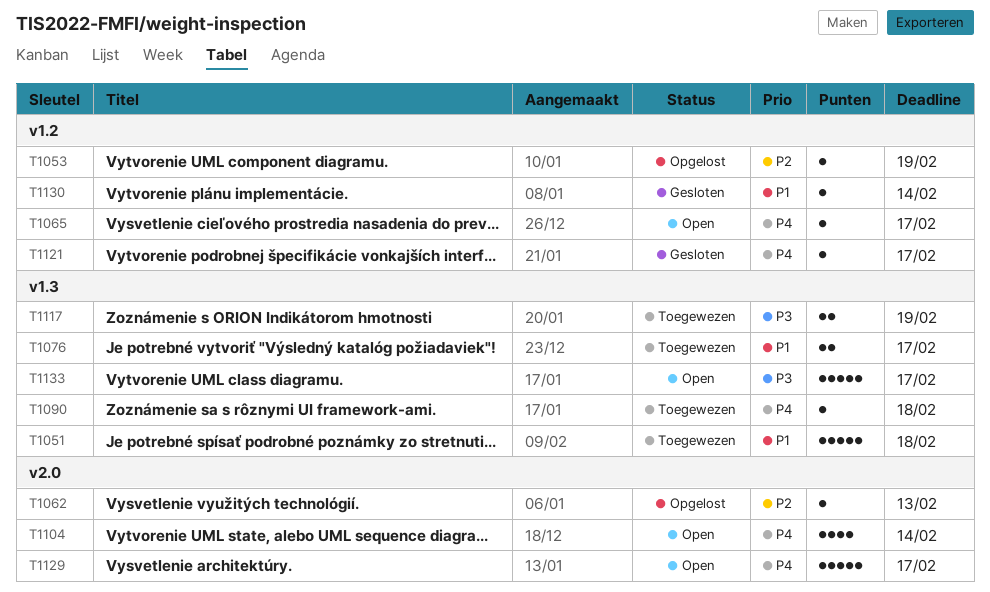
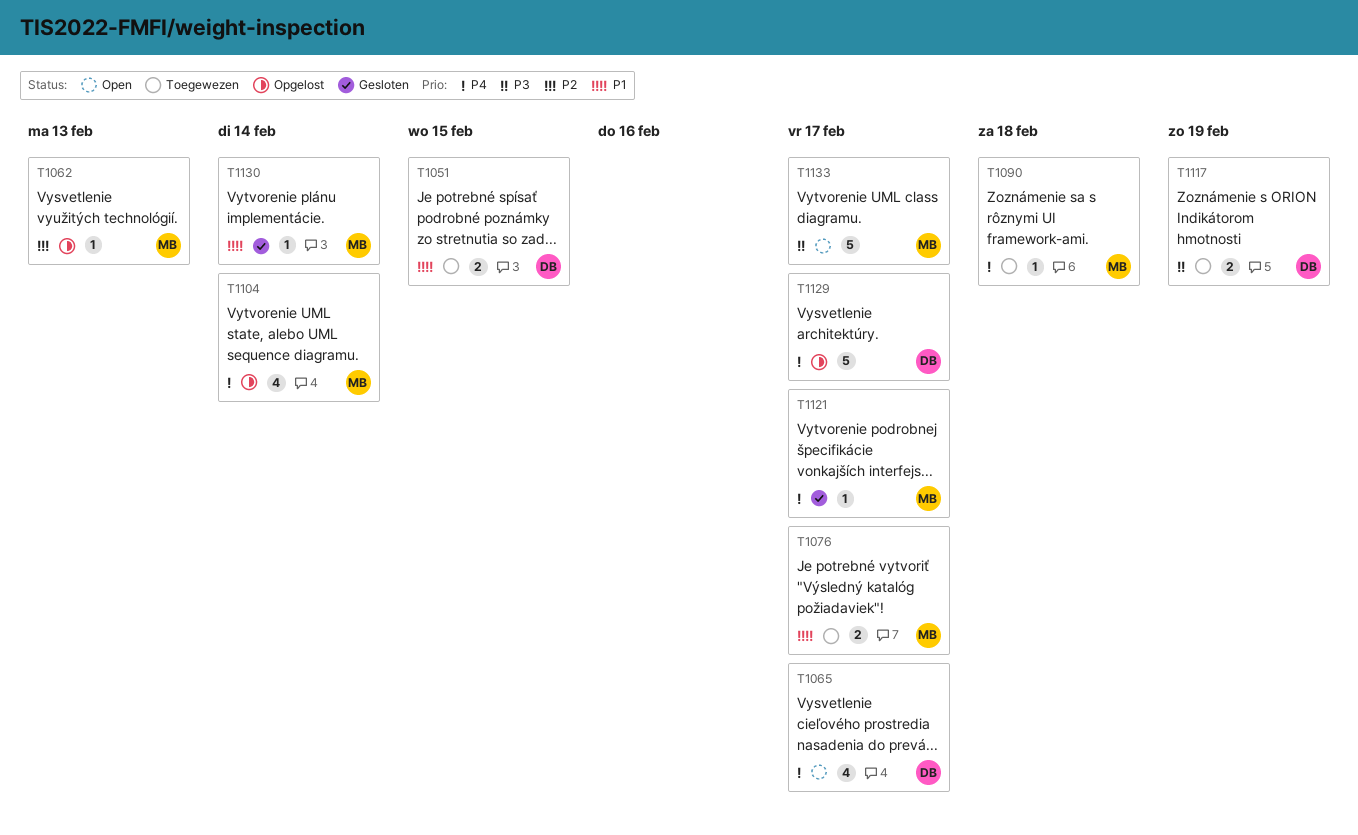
T1051, estimate: 5 -> 2
T1051, due: Feb 18 -> Feb 15
T1053: present -> none
T1065, estimate: 1 -> 4
T1104, status: Open -> Opgelost
T1129, status: Open -> Opgelost

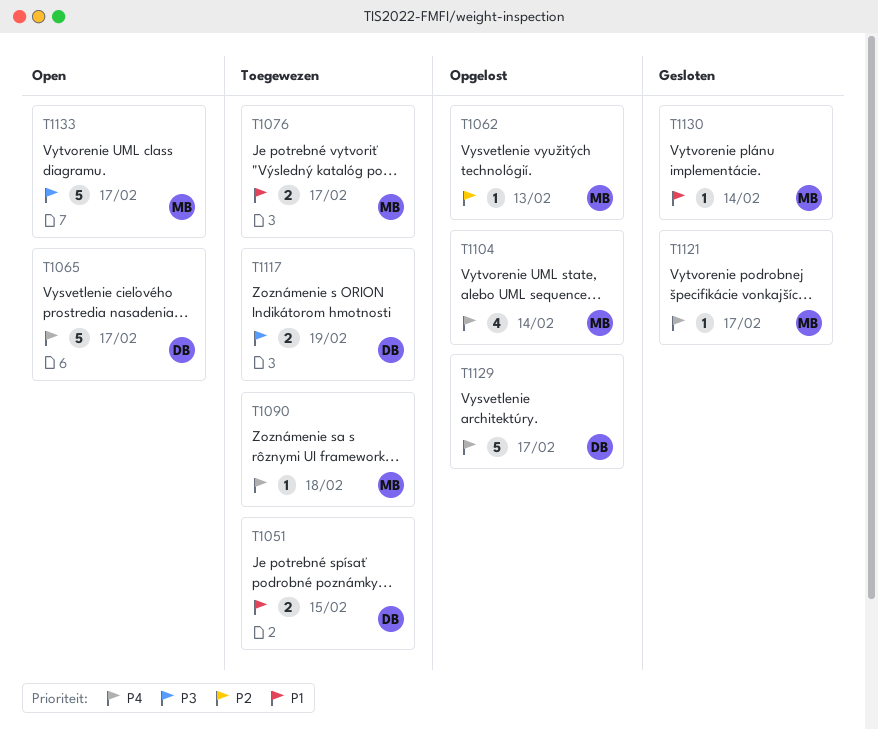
T1065, estimate: 4 -> 5

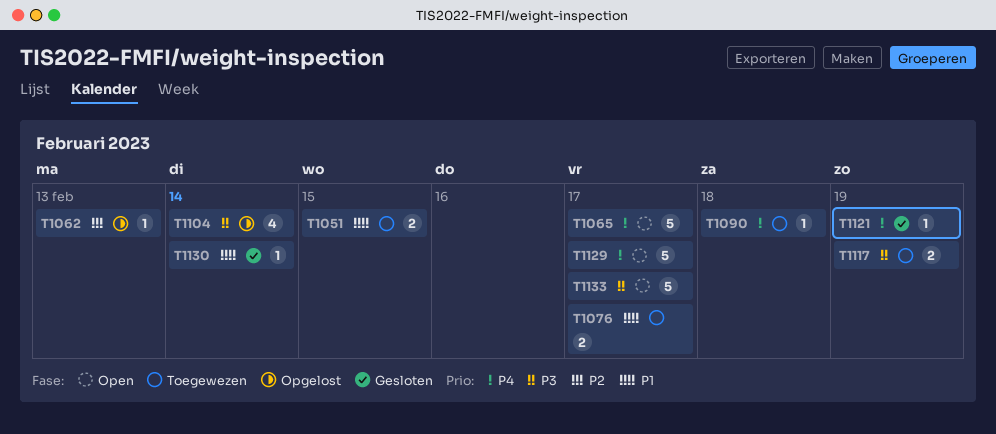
T1104, priority: P4 -> P3
T1121, due: Feb 17 -> Feb 19
T1129, status: Opgelost -> Open

